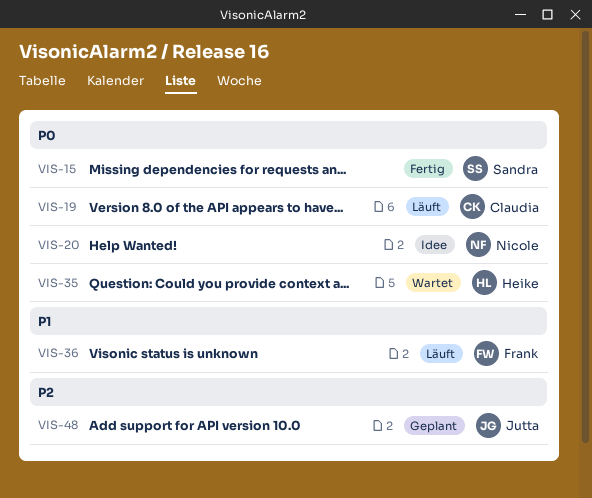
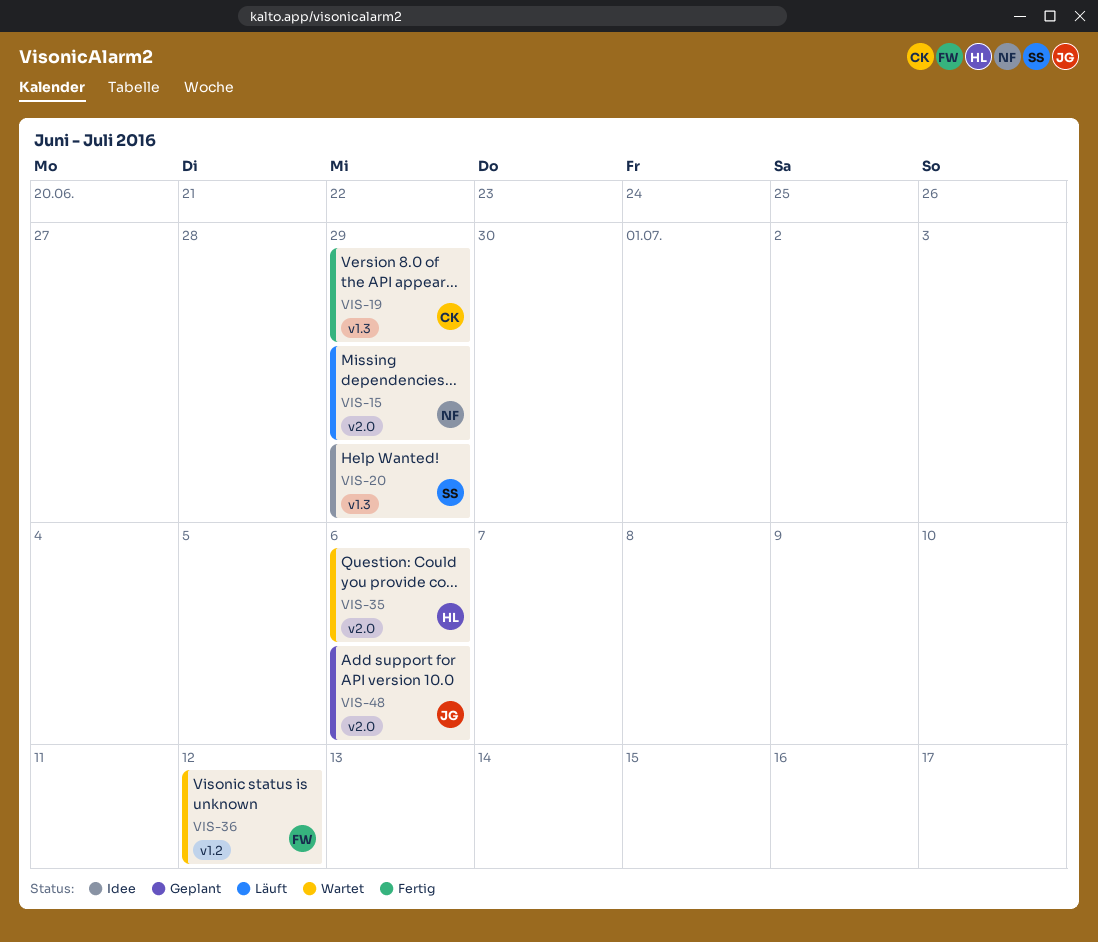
VIS-15, status: Fertig -> Läuft
VIS-15, owner: Sandra -> Nicole
VIS-19, status: Läuft -> Fertig
VIS-20, owner: Nicole -> Sandra
VIS-36, status: Läuft -> Wartet

